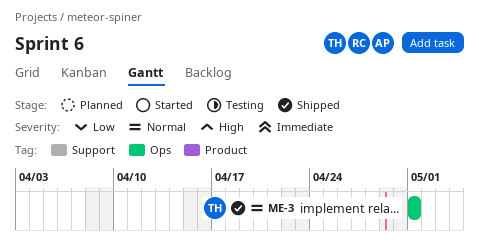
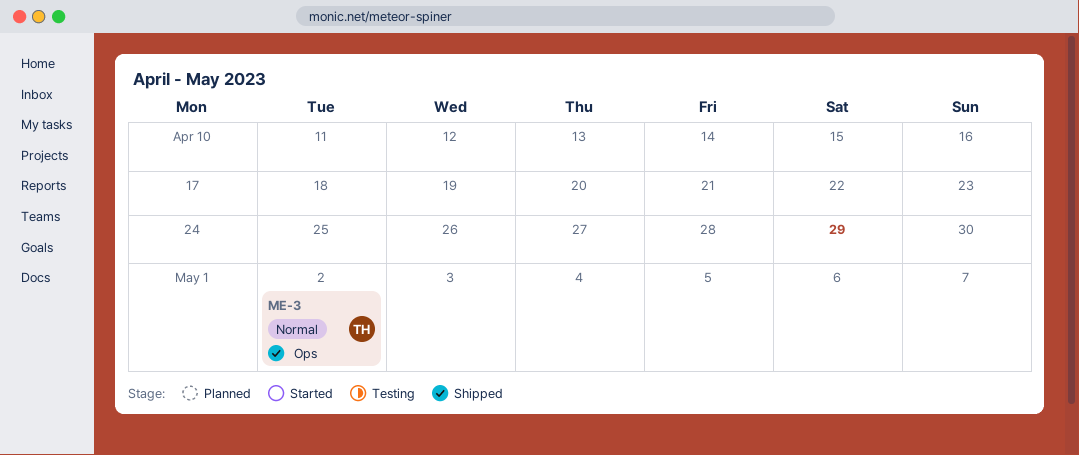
ME-3, due: May 1 -> May 2

